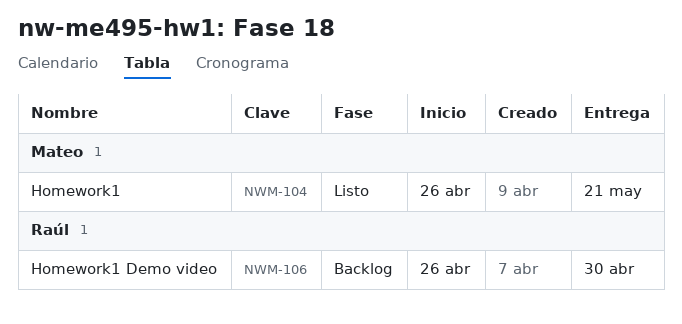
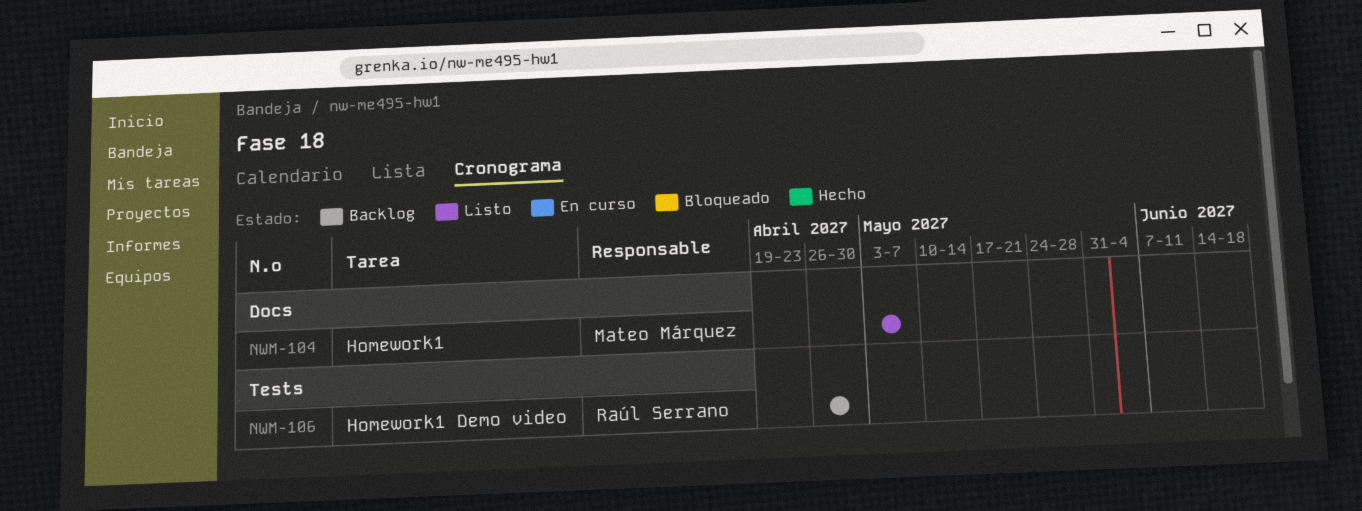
NWM-104, start: Apr 26 -> May 3
NWM-104, due: May 21 -> May 7

